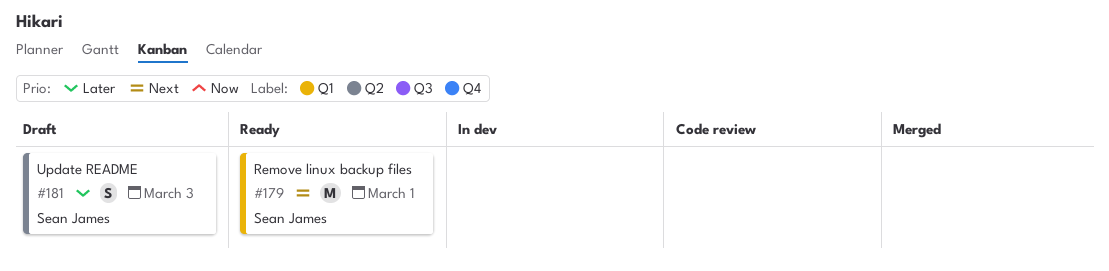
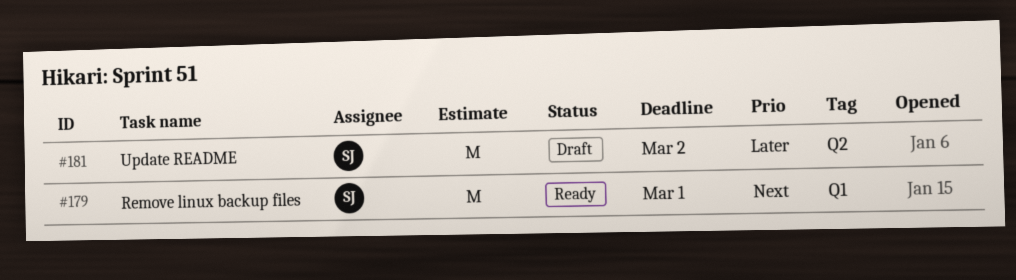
#181, estimate: S -> M
#181, due: Mar 3 -> Mar 2

